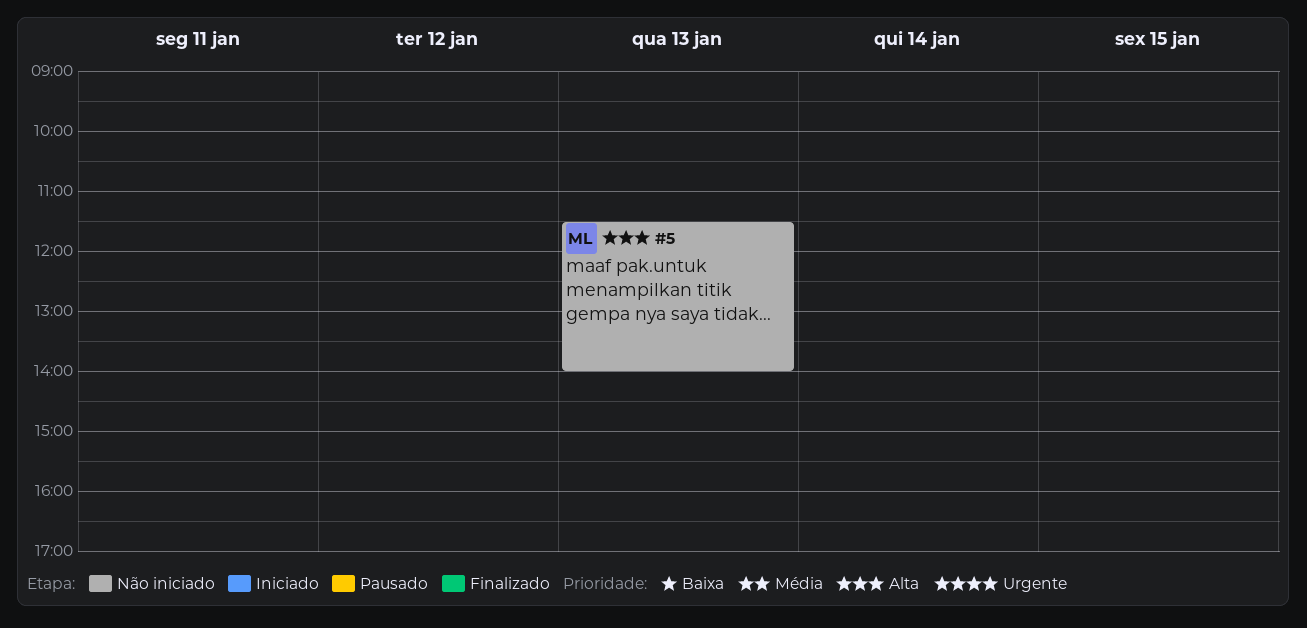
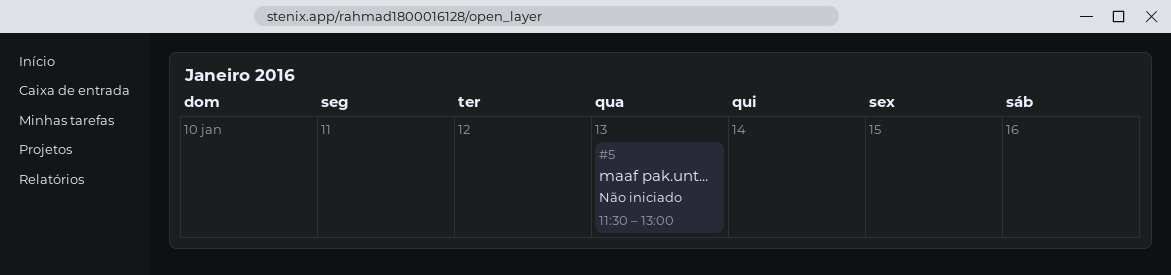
#5, ends: 14:00 -> 13:00

